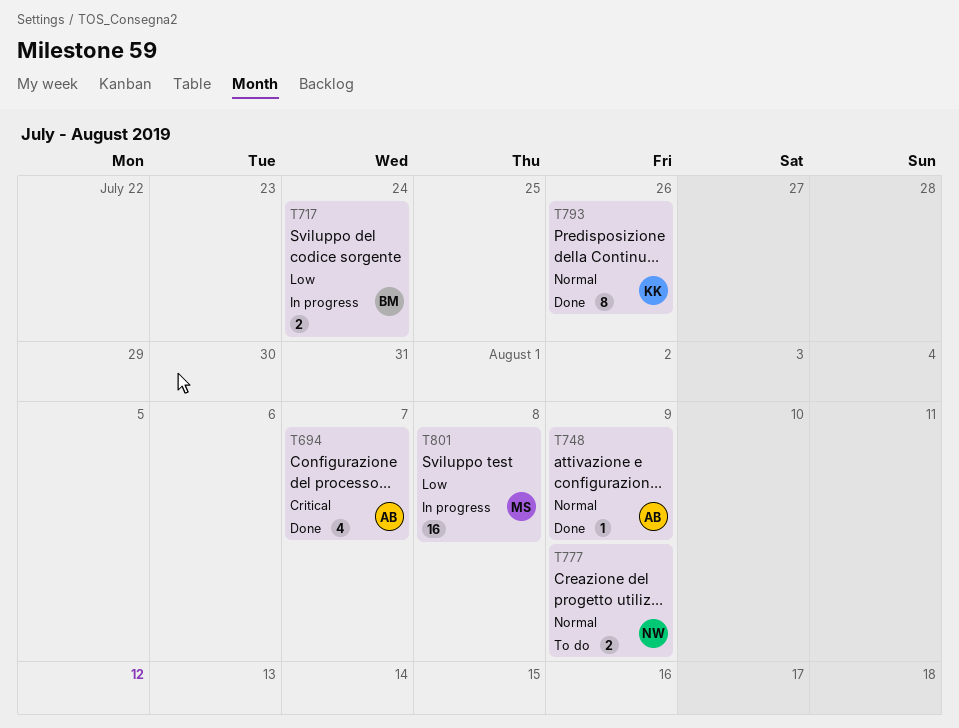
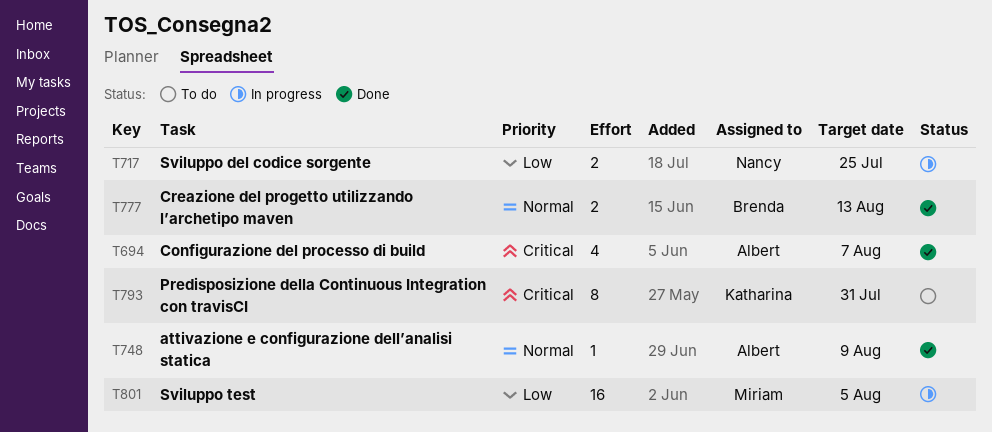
T717, owner: Brenda -> Nancy
T717, due: Jul 24 -> Jul 25
T777, status: To do -> Done
T777, owner: Nancy -> Brenda
T777, due: Aug 9 -> Aug 13
T793, status: Done -> To do
T793, priority: Normal -> Critical
T793, due: Jul 26 -> Jul 31
T801, due: Aug 8 -> Aug 5

